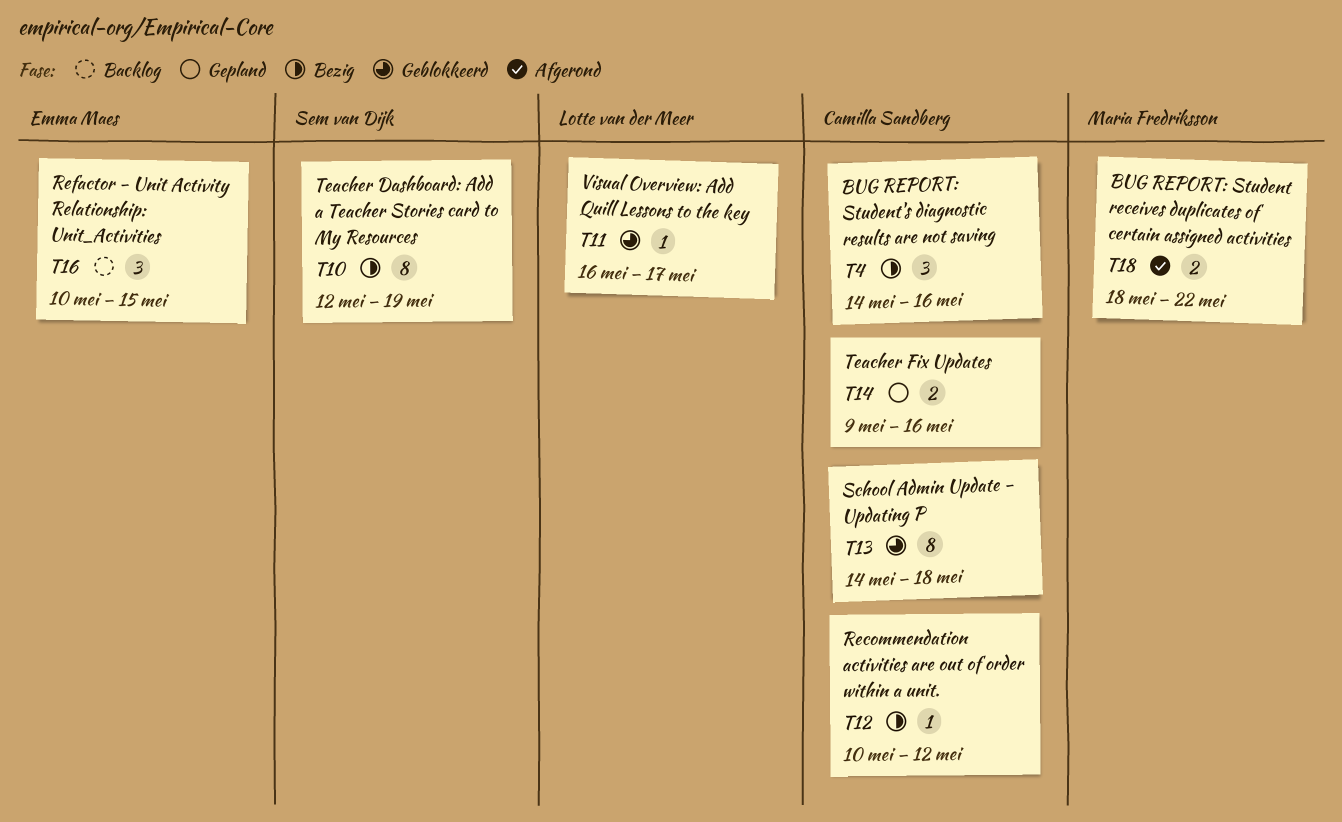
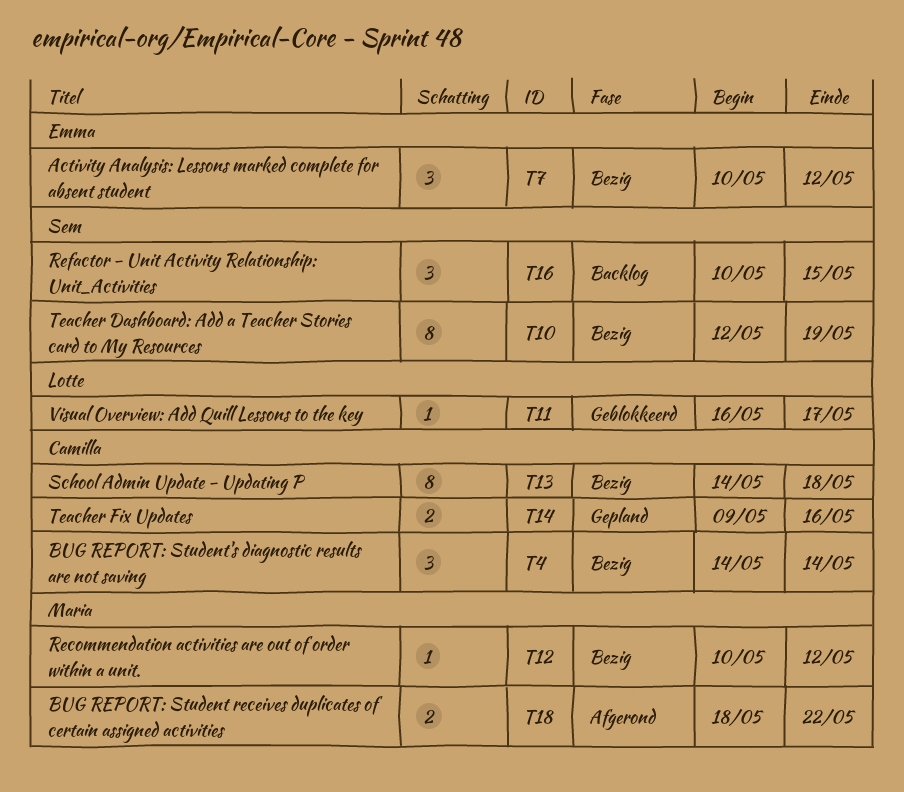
T4, due: May 16 -> May 14
T7: none -> present
T12, owner: Camilla Sandberg -> Maria Fredriksson
T13, status: Geblokkeerd -> Bezig
T16, owner: Emma Maes -> Sem van Dijk

